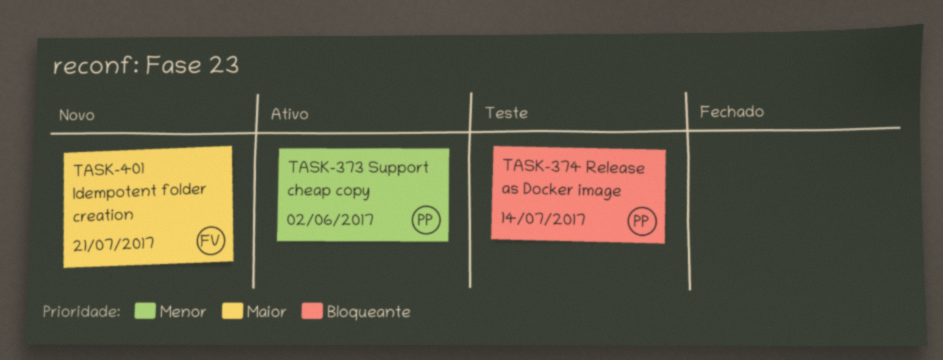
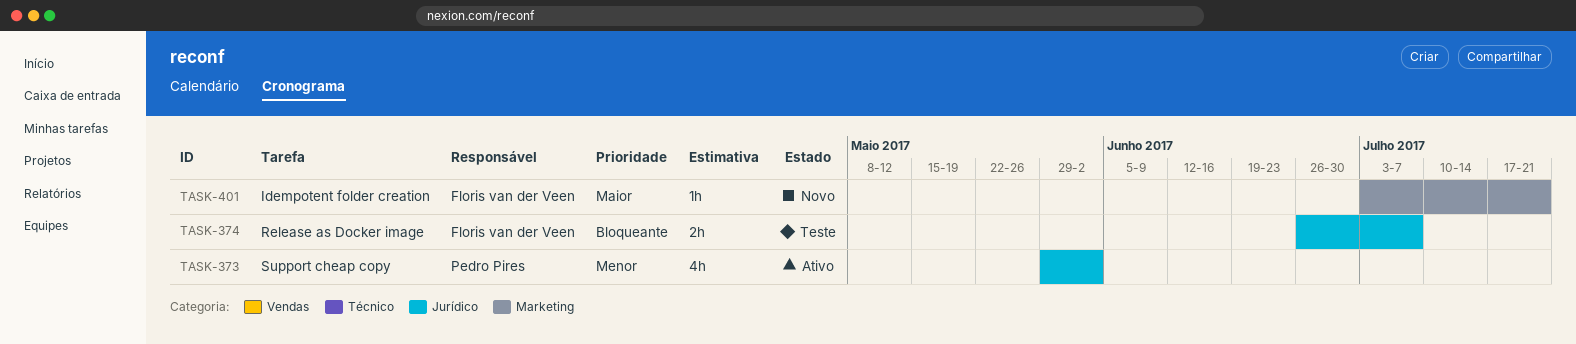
TASK-374, owner: Pedro Pires -> Floris van der Veen
TASK-374, due: Jul 14 -> Jul 7

